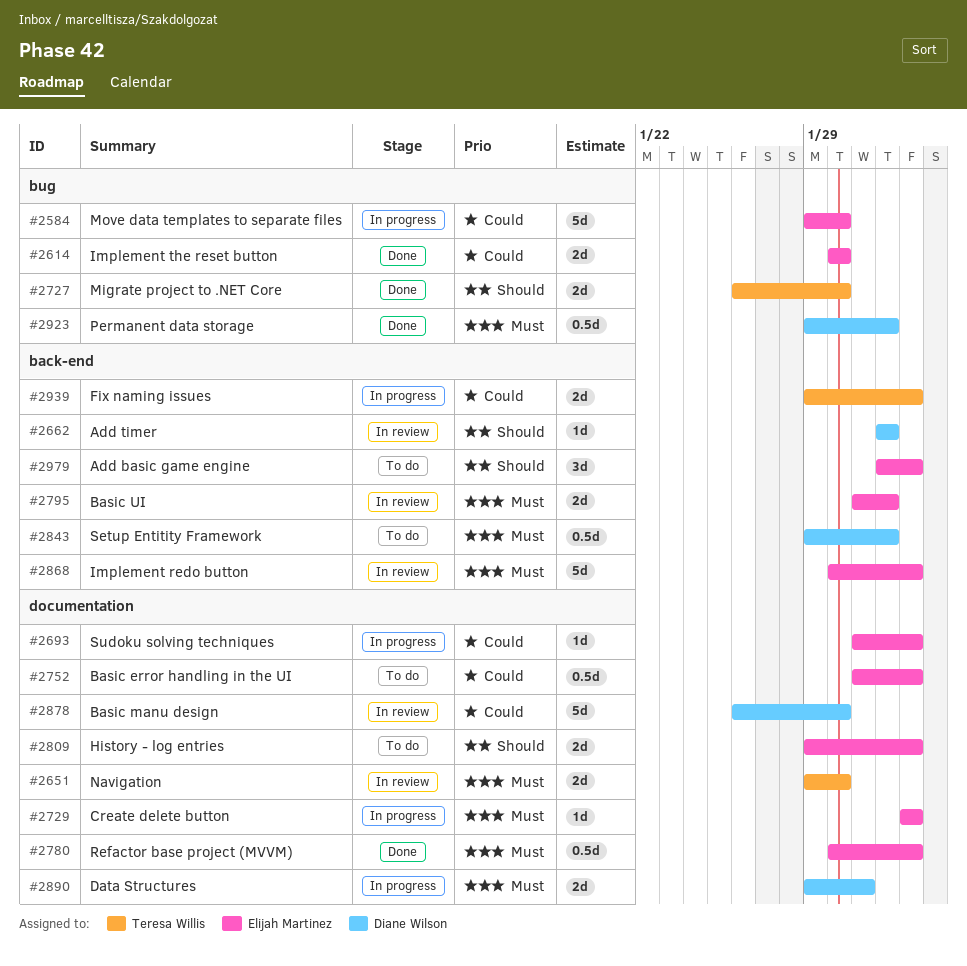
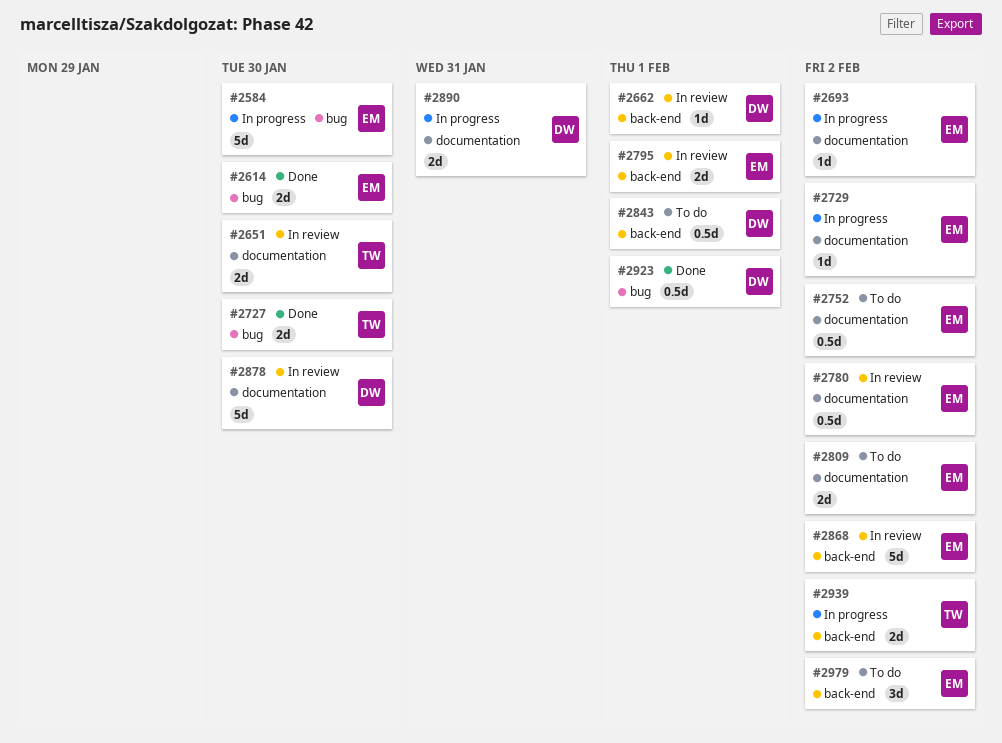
#2780, status: Done -> In review

